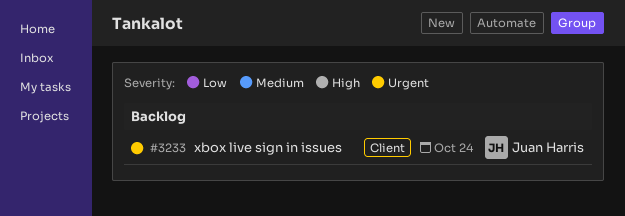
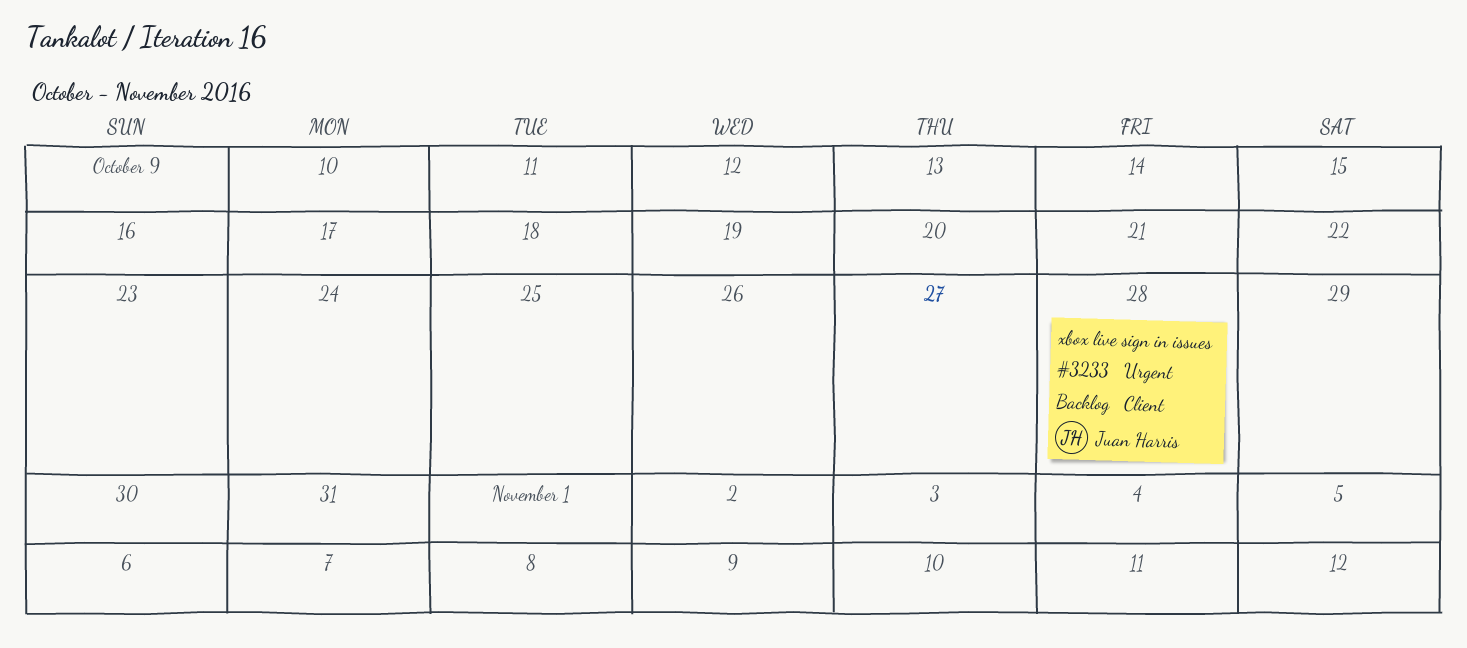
#3233, due: Oct 24 -> Oct 28

